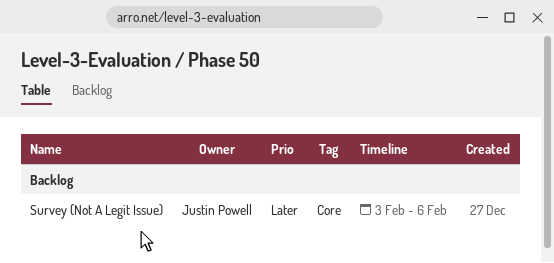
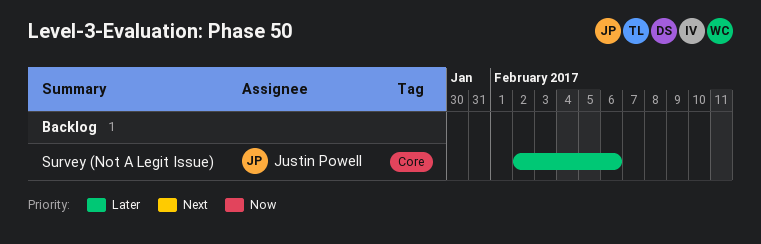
Survey (Not A Legit Issue), start: Feb 3 -> Feb 2

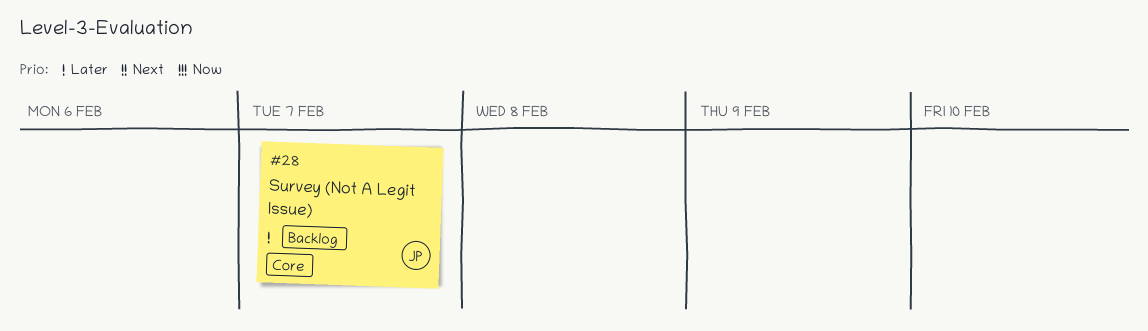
Survey (Not A Legit Issue), due: Feb 6 -> Feb 7

